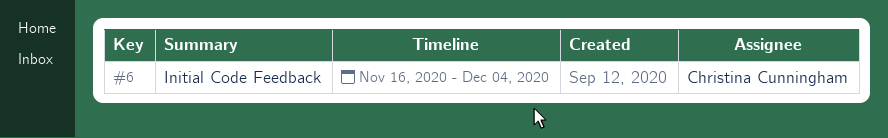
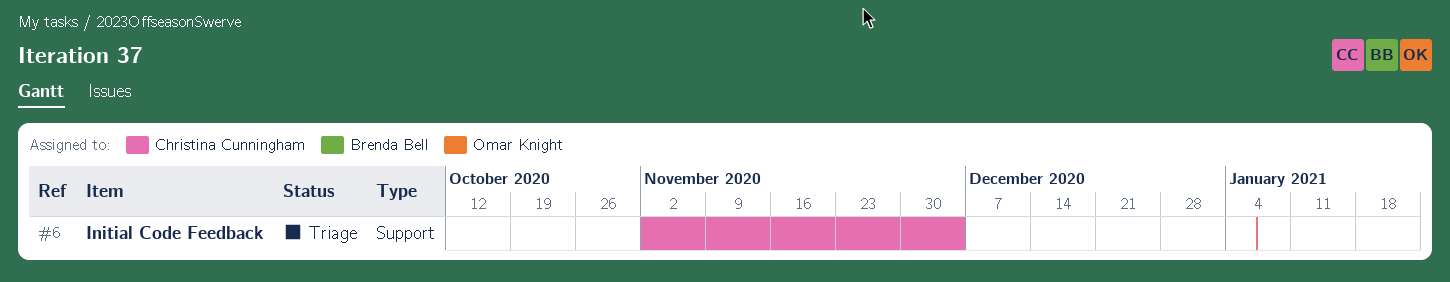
#6, start: Nov 16 -> Nov 2

